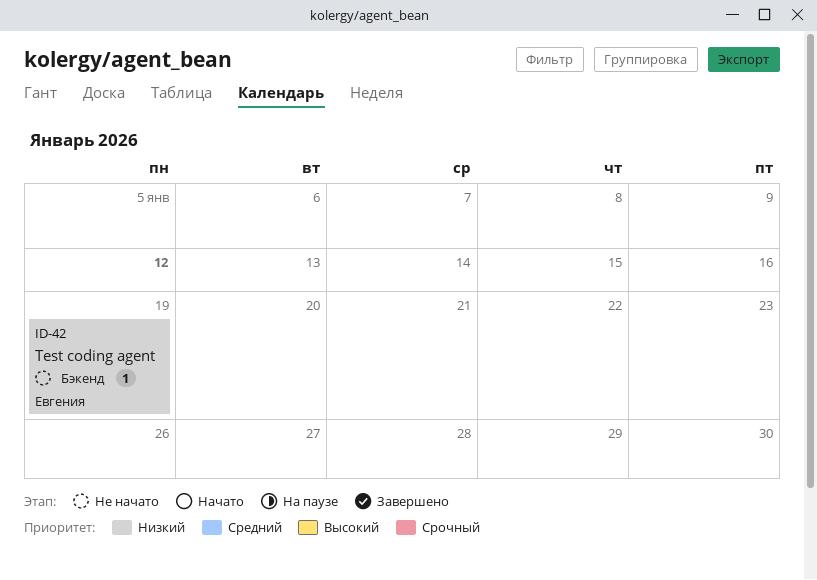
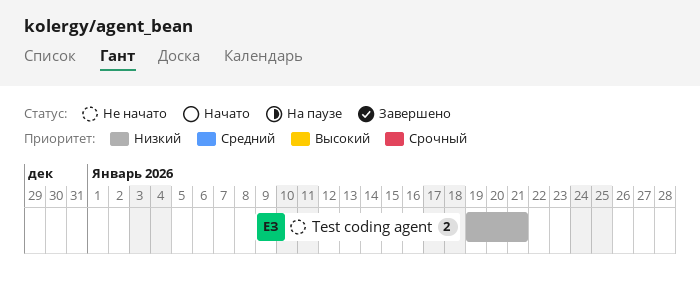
Test coding agent, estimate: 1 -> 2
Test coding agent, due: Jan 19 -> Jan 21

